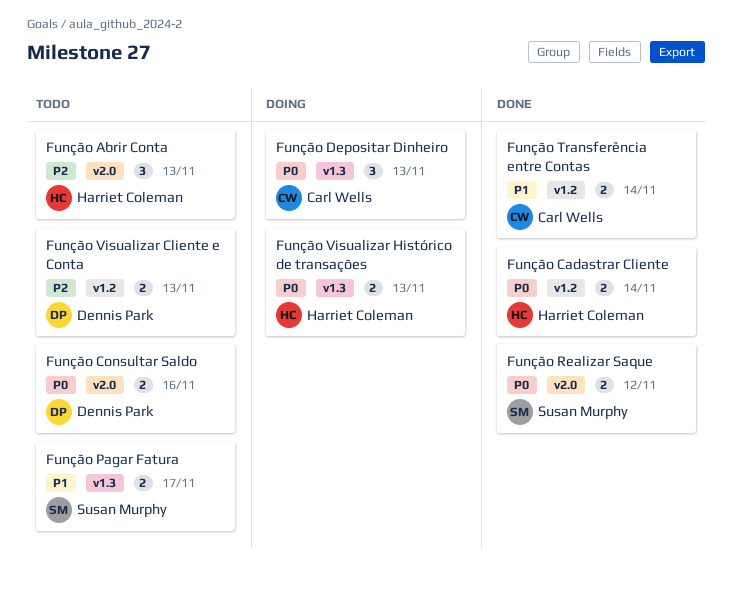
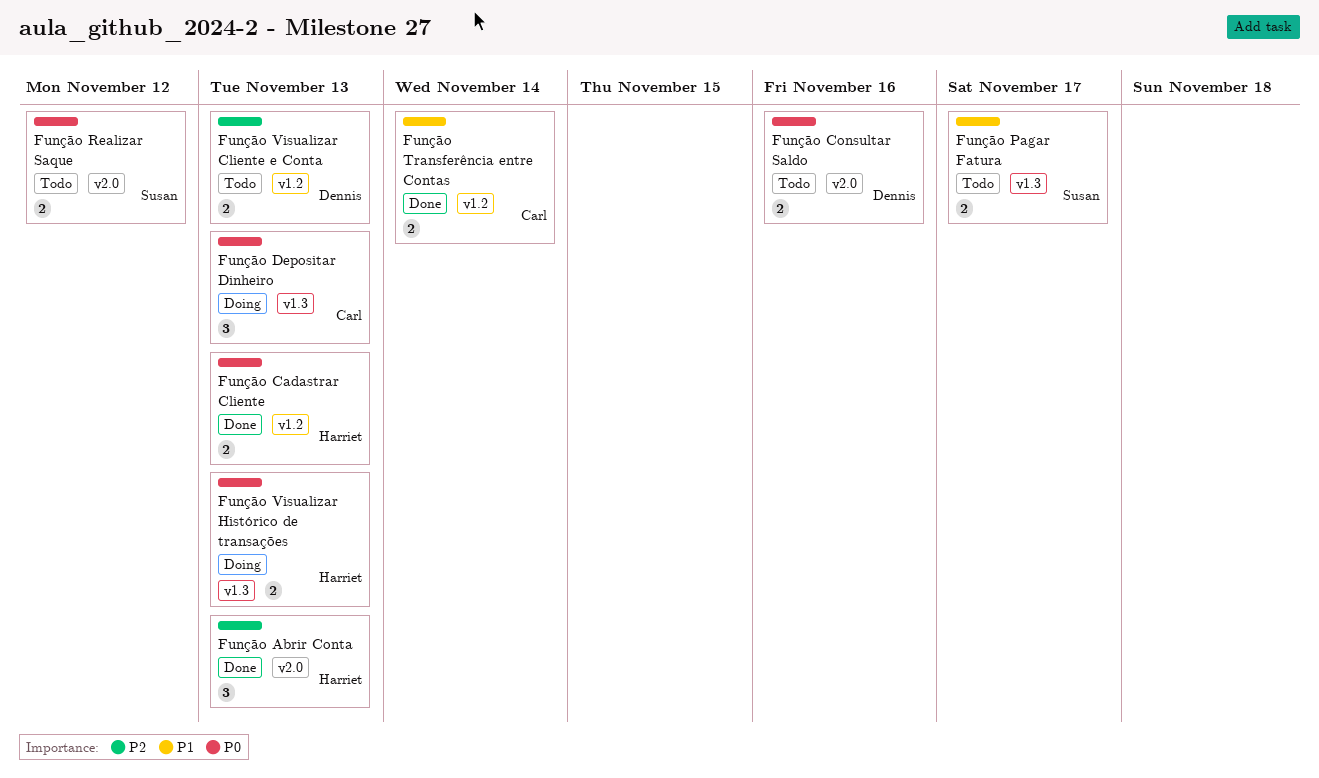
Função Abrir Conta, status: Todo -> Done
Função Cadastrar Cliente, due: Nov 14 -> Nov 13
Função Realizar Saque, status: Done -> Todo

